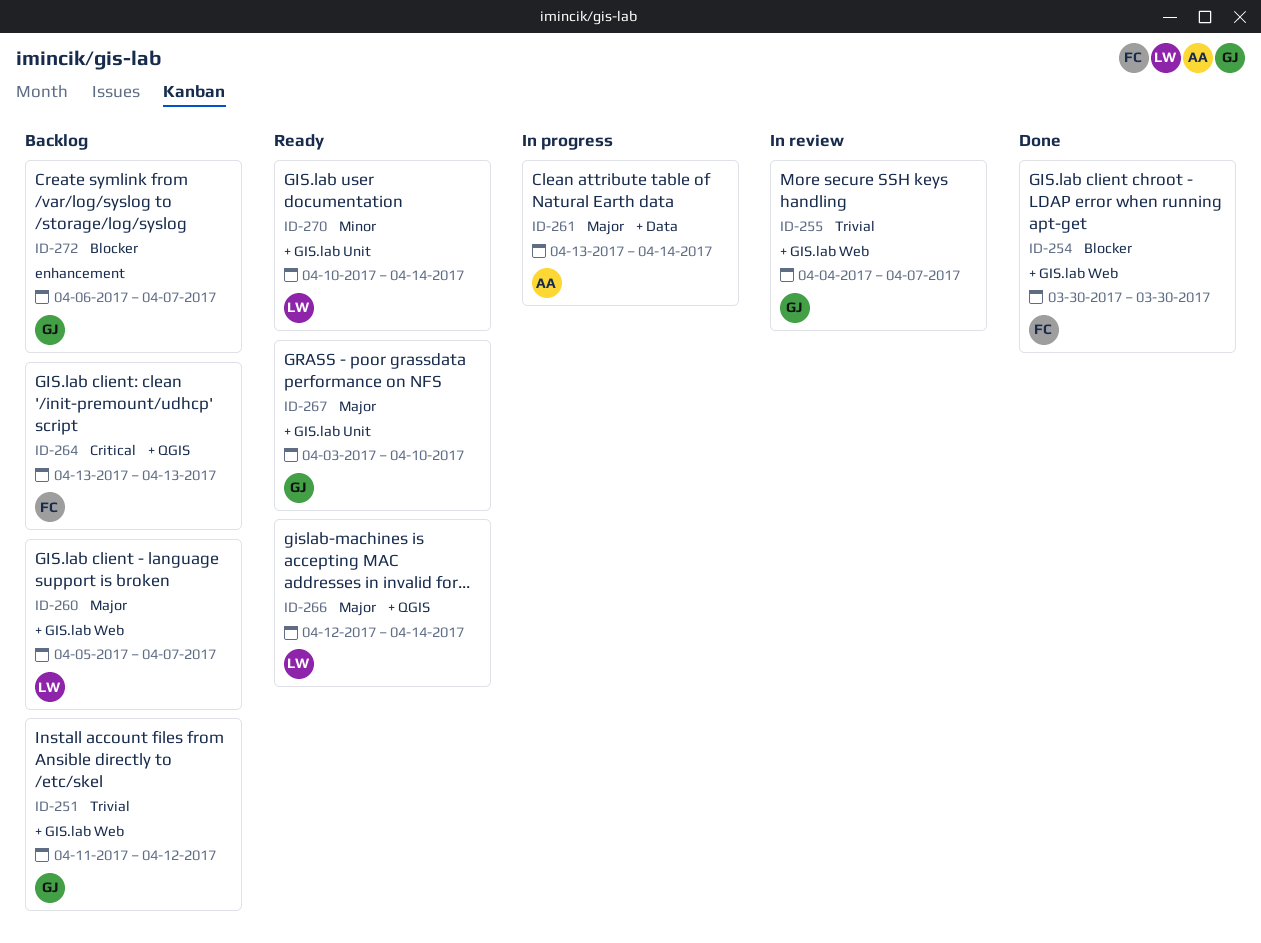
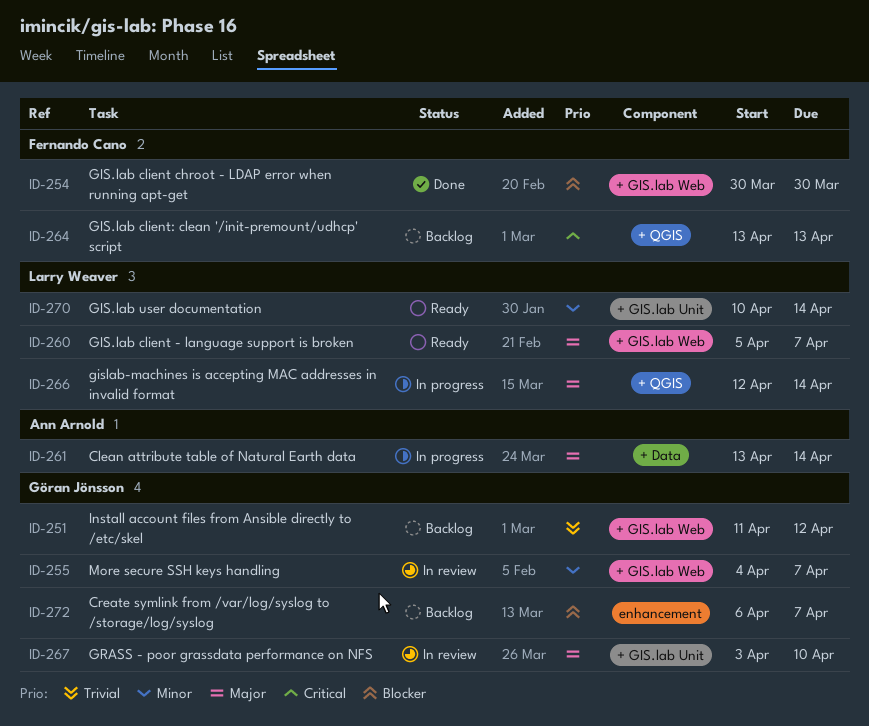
ID-255, priority: Trivial -> Minor
ID-260, status: Backlog -> Ready
ID-266, status: Ready -> In progress
ID-267, status: Ready -> In review

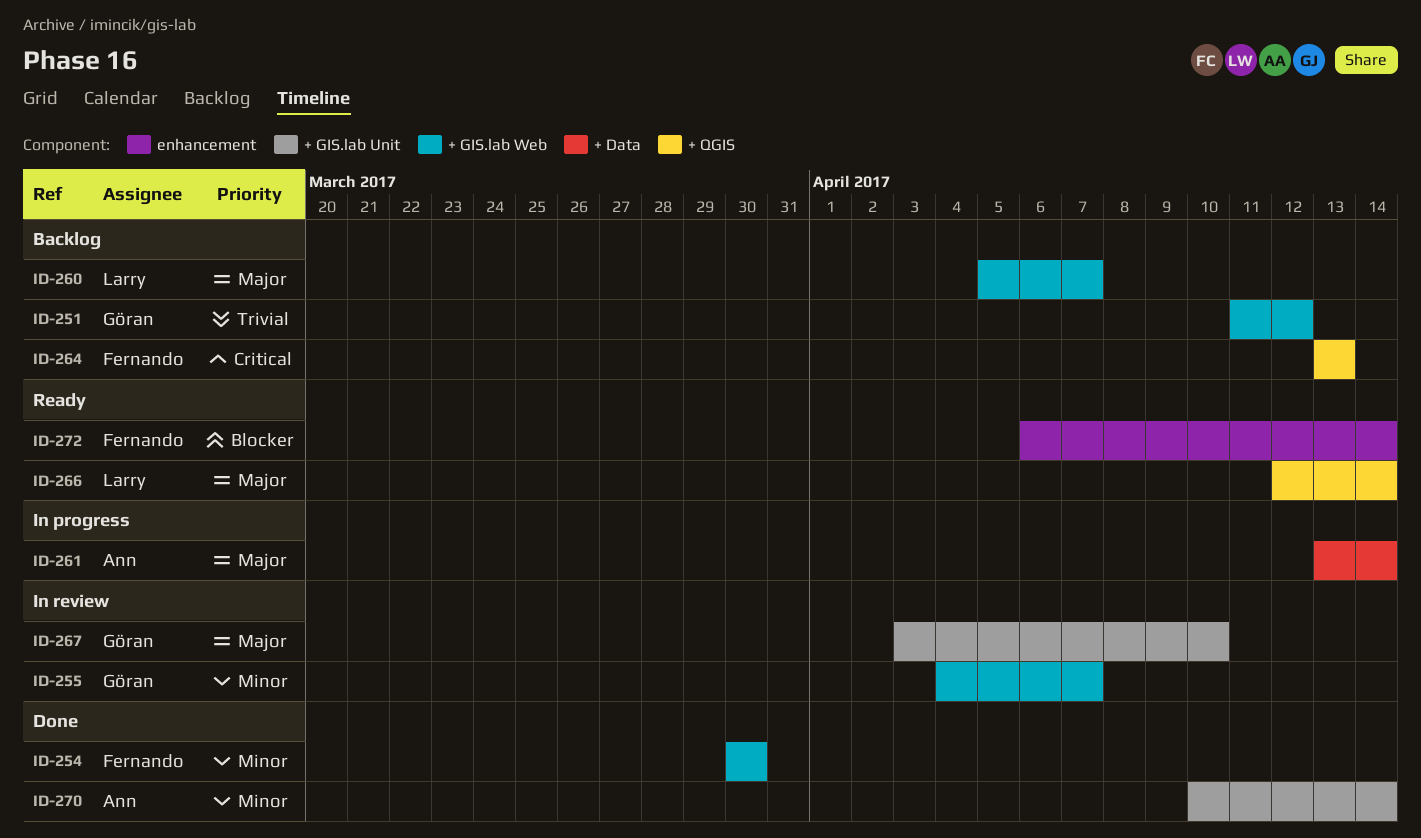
ID-254, priority: Blocker -> Minor
ID-260, status: Ready -> Backlog
ID-266, status: In progress -> Ready
ID-270, status: Ready -> Done
ID-270, owner: Larry Weaver -> Ann Arnold
ID-272, status: Backlog -> Ready
ID-272, owner: Göran Jönsson -> Fernando Cano
ID-272, due: Apr 7 -> Apr 14

